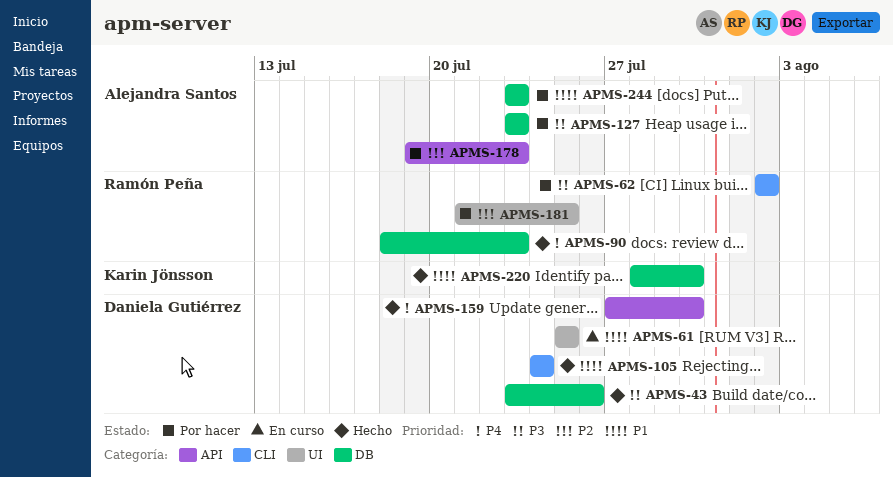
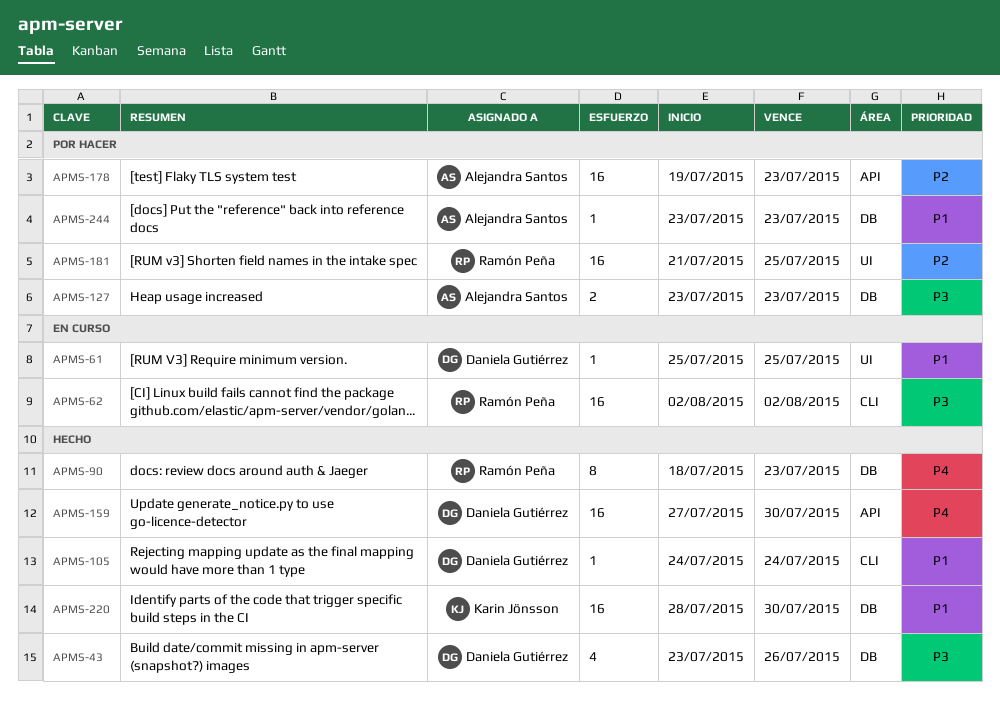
APMS-62, status: Por hacer -> En curso

